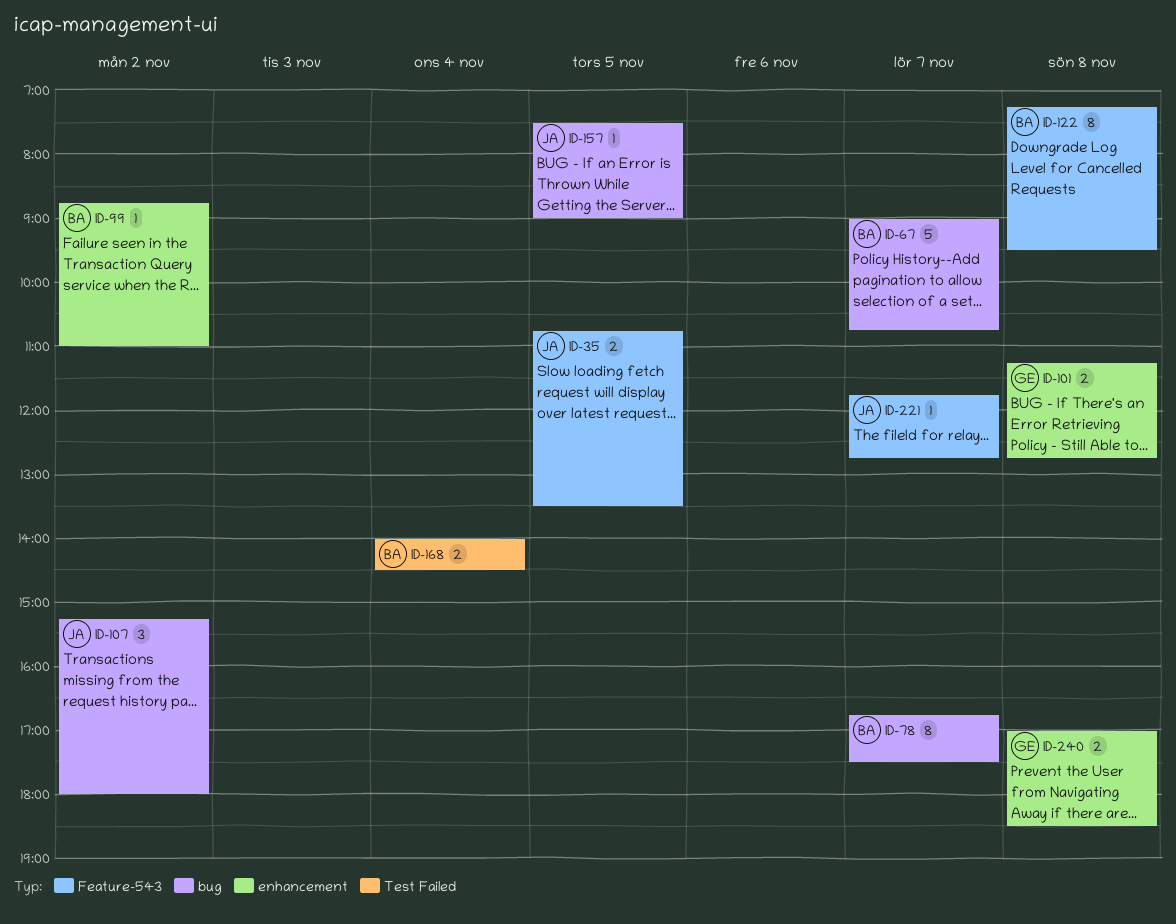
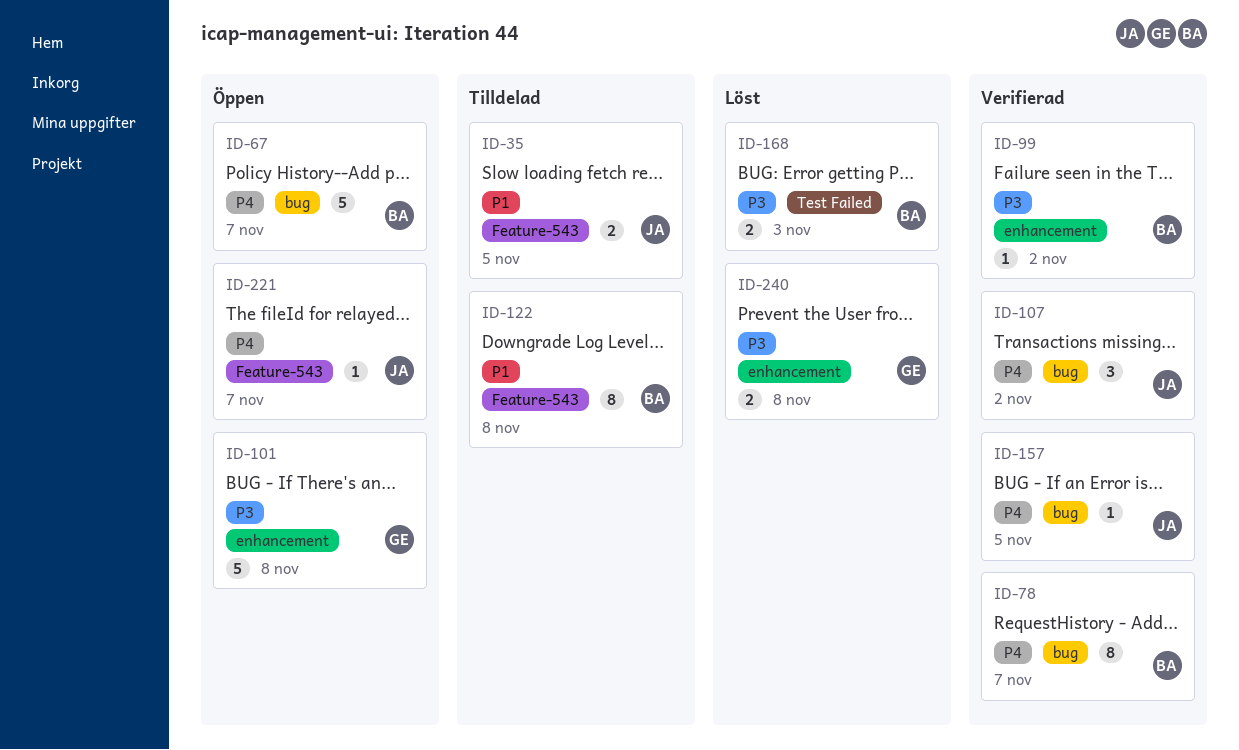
ID-101, estimate: 2 -> 5
ID-168, day: Nov 4 -> Nov 3

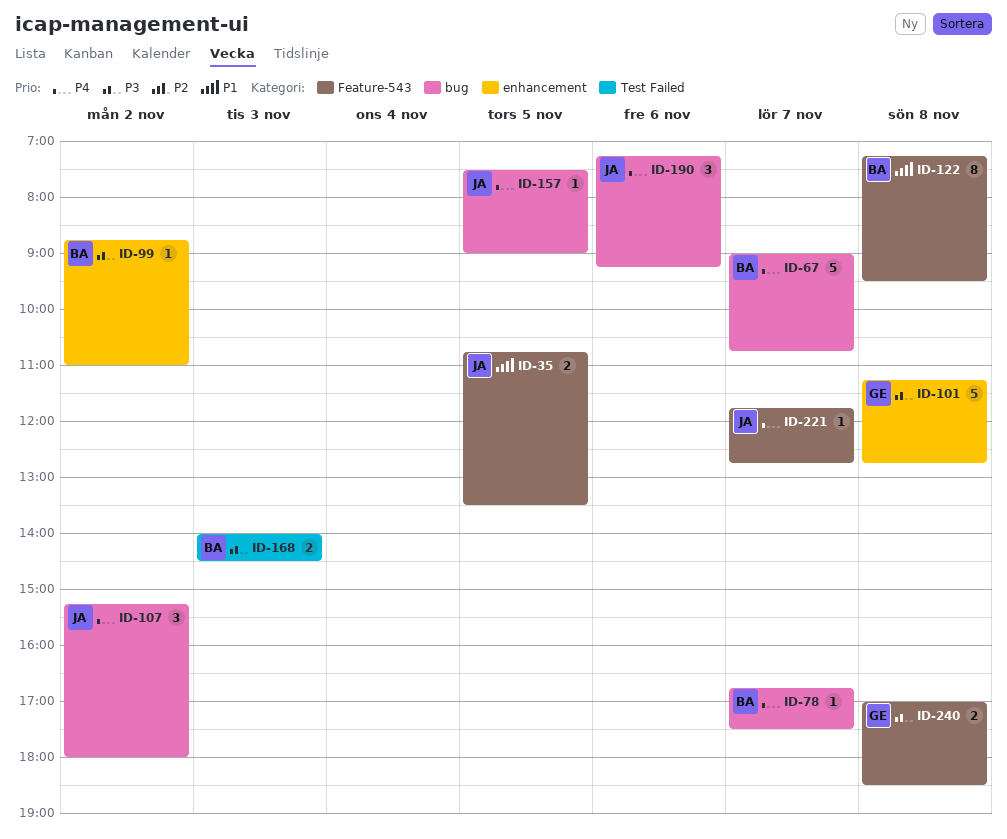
ID-78, estimate: 8 -> 1
ID-190: none -> present
ID-240, label: enhancement -> Feature-543

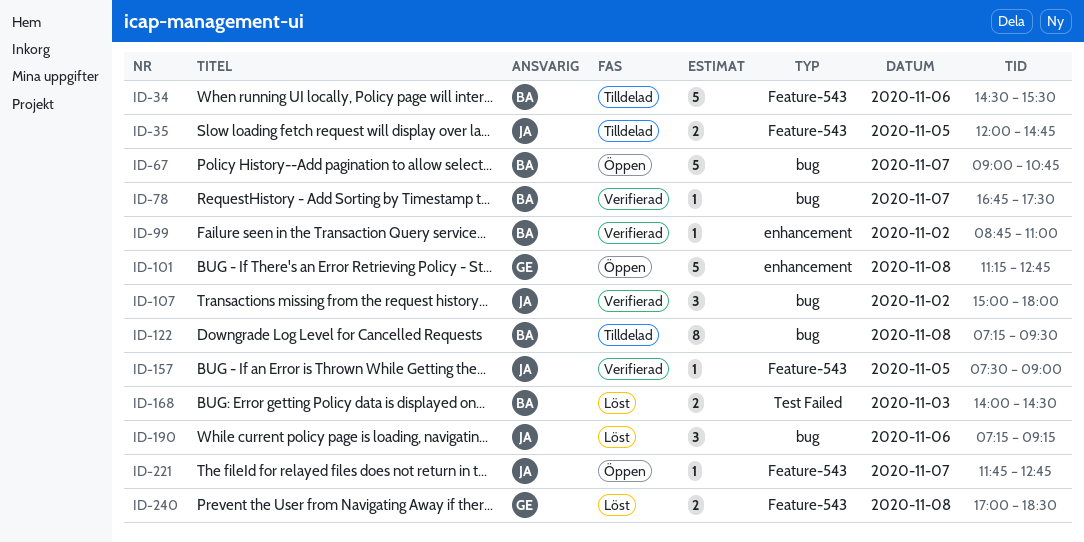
ID-34: none -> present
ID-35, begins: 10:45 -> 12:00
ID-35, ends: 13:30 -> 14:45
ID-107, begins: 15:15 -> 15:00
ID-122, label: Feature-543 -> bug
ID-157, label: bug -> Feature-543

